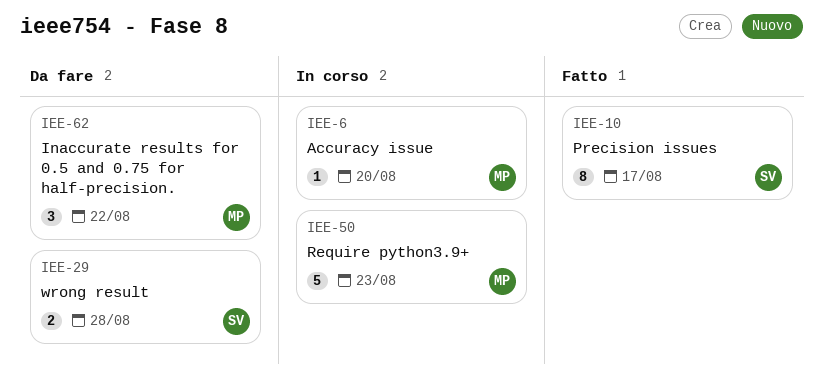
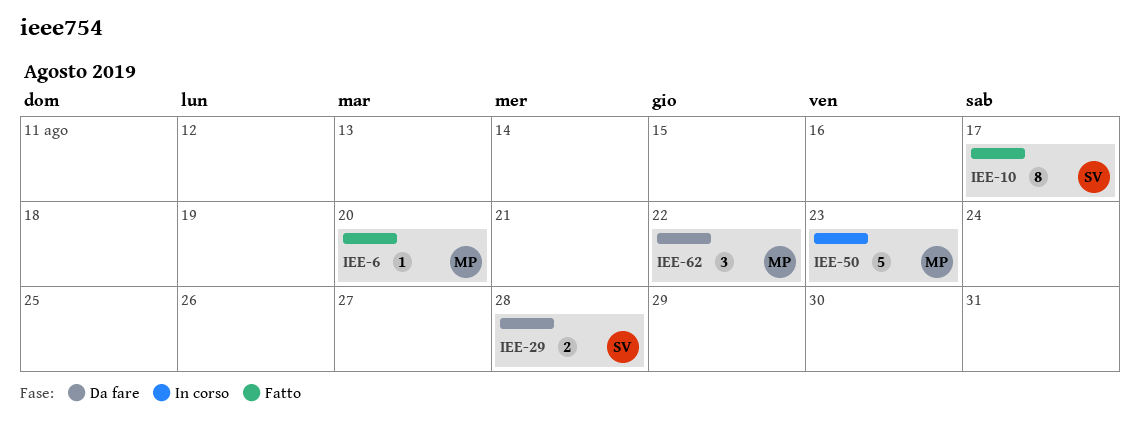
IEE-6, status: In corso -> Fatto

